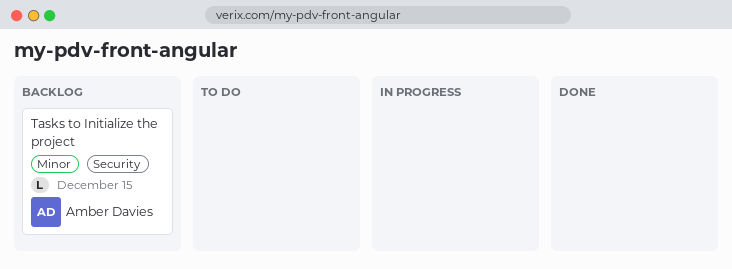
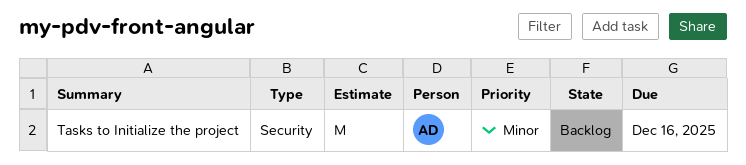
Tasks to Initialize the project, estimate: L -> M
Tasks to Initialize the project, due: Dec 15 -> Dec 16

